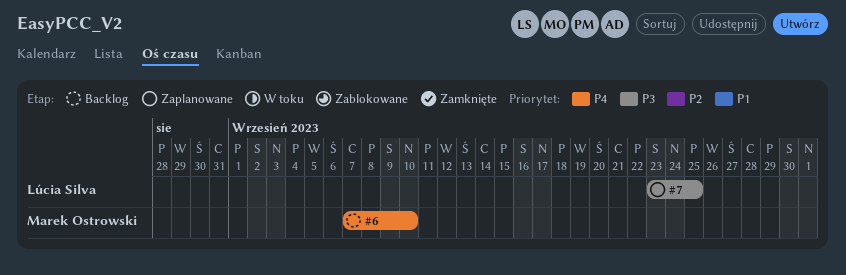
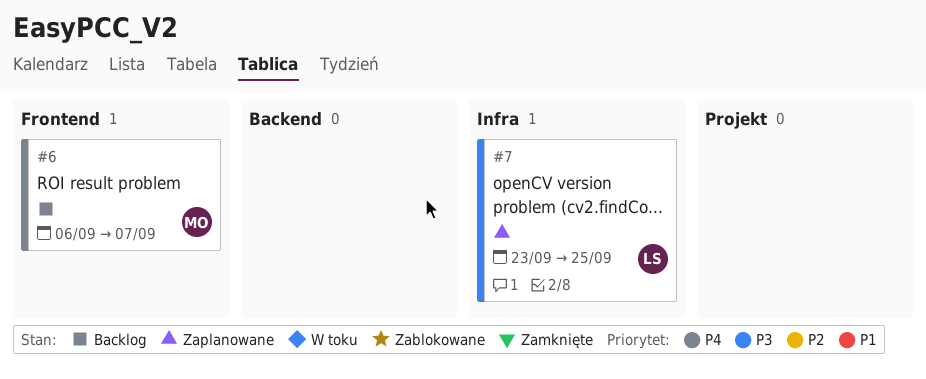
#6, start: Sep 7 -> Sep 6
#6, due: Sep 10 -> Sep 7

